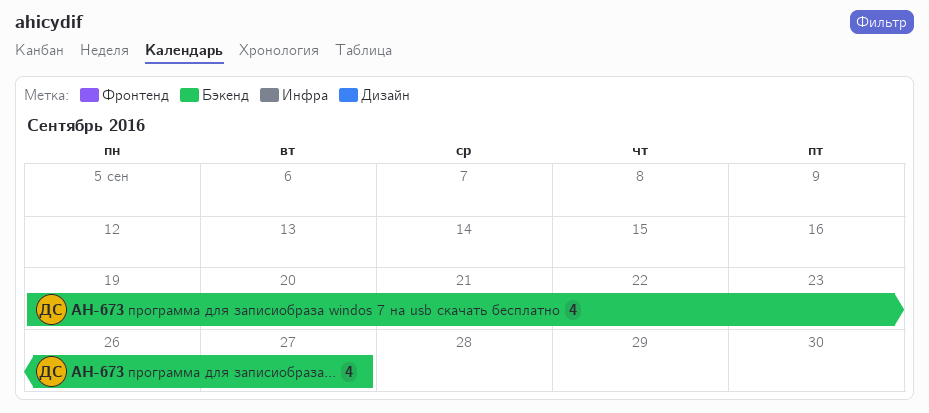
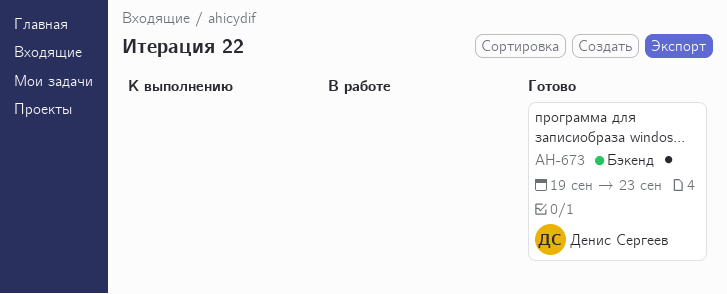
AH-673, estimate: 4 -> 1
AH-673, due: Sep 27 -> Sep 23

